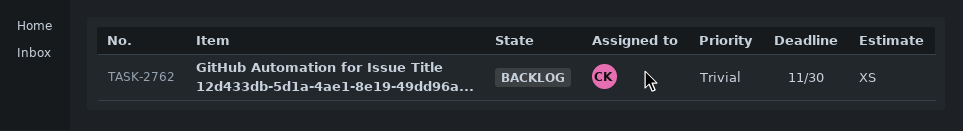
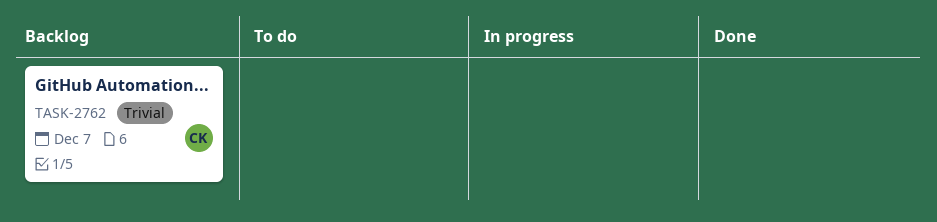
TASK-2762, due: Nov 30 -> Dec 7

